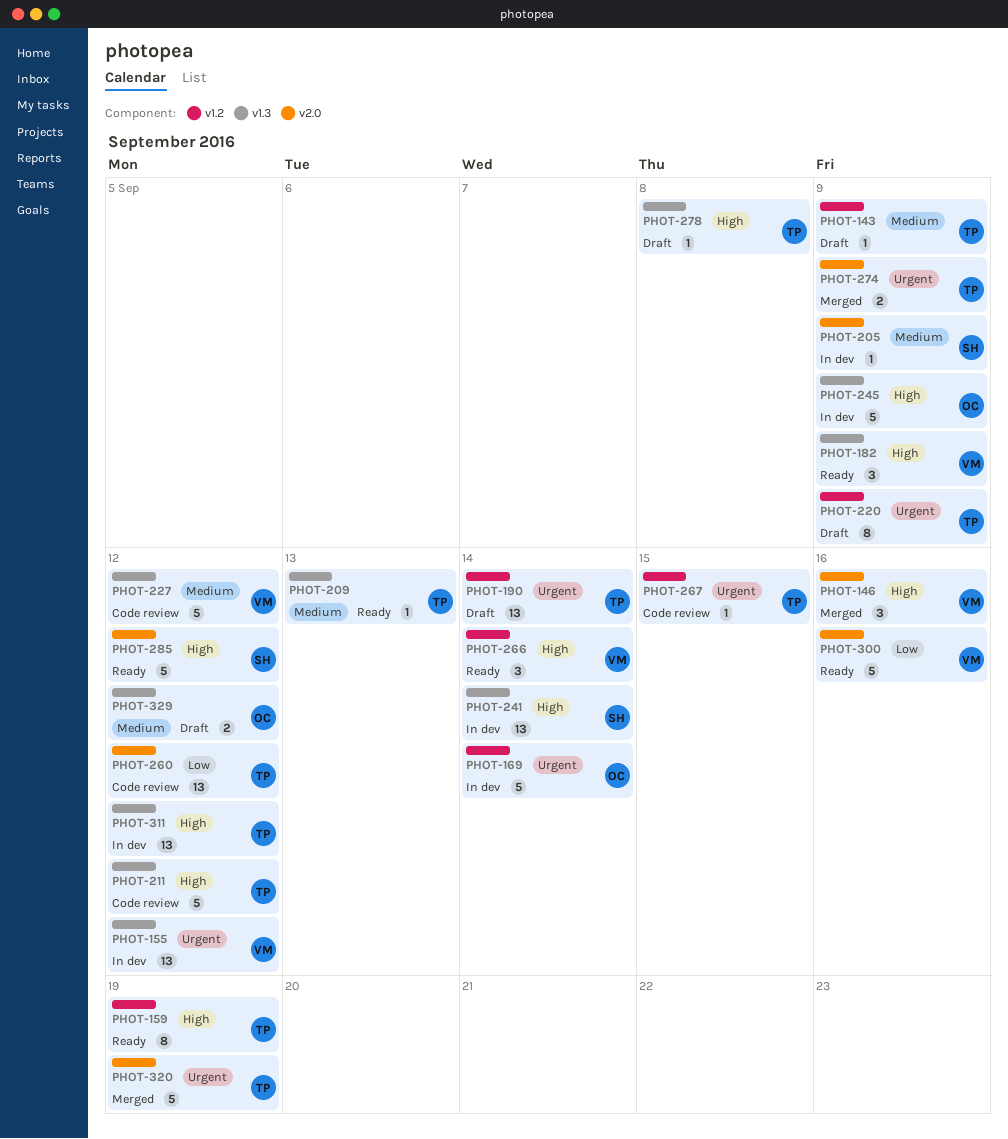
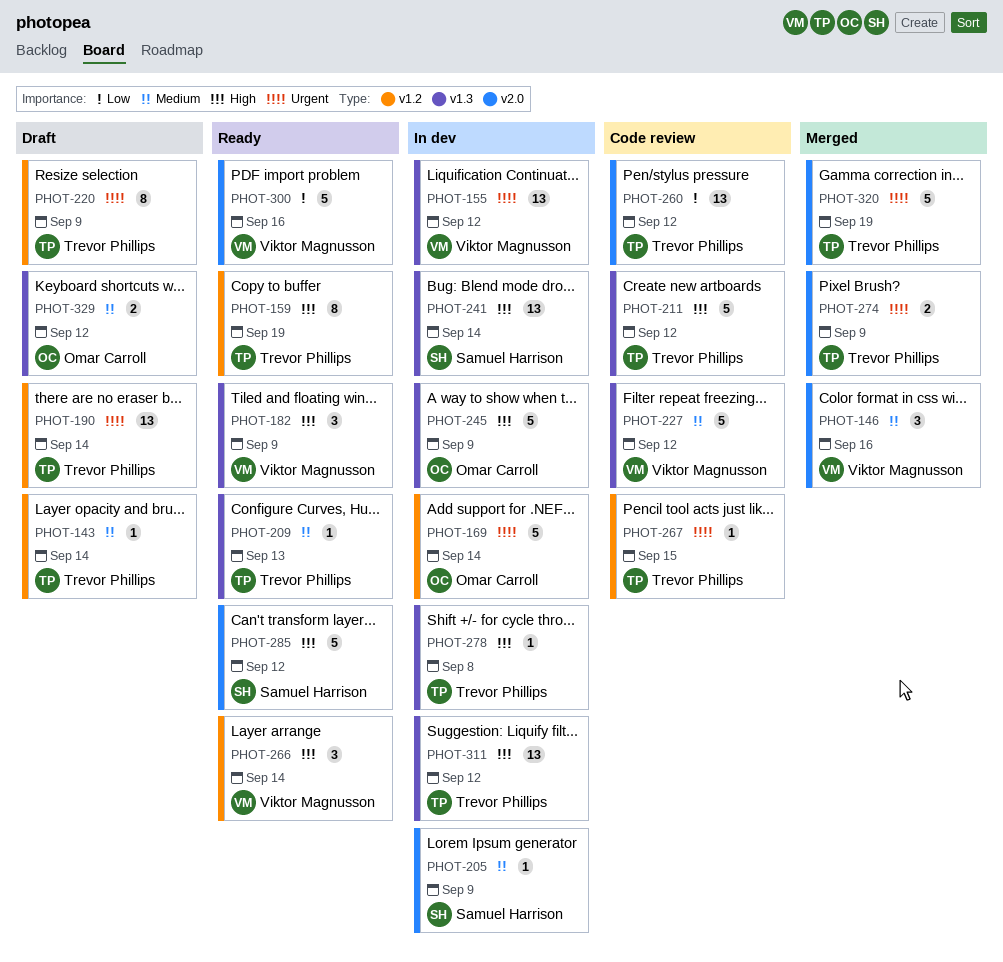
PHOT-143, due: Sep 9 -> Sep 14
PHOT-146, priority: High -> Medium
PHOT-278, status: Draft -> In dev

